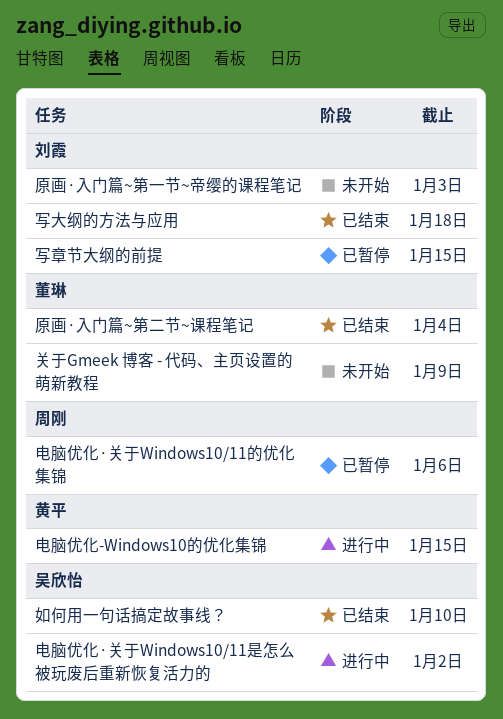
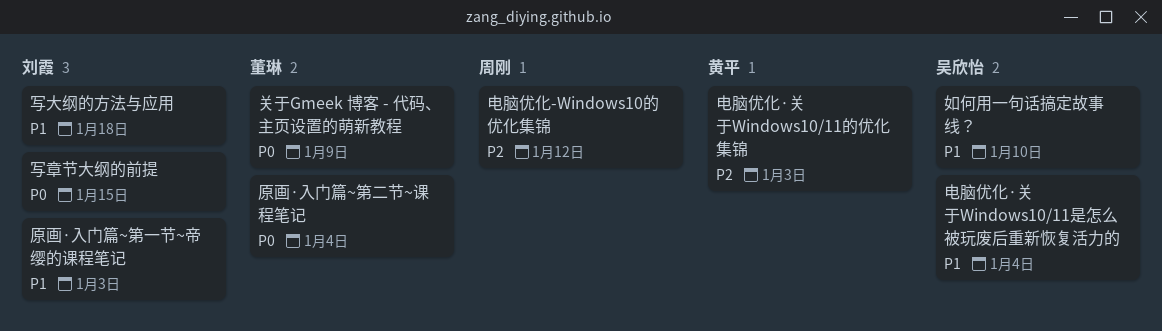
电脑优化-Windows10的优化集锦, owner: 黄平 -> 周刚
电脑优化-Windows10的优化集锦, due: Jan 15 -> Jan 12
电脑优化·关于Windows10/11是怎么被玩废后重新恢复活力的, due: Jan 2 -> Jan 4
电脑优化·关于Windows10/11的优化集锦, owner: 周刚 -> 黄平
电脑优化·关于Windows10/11的优化集锦, due: Jan 6 -> Jan 3

